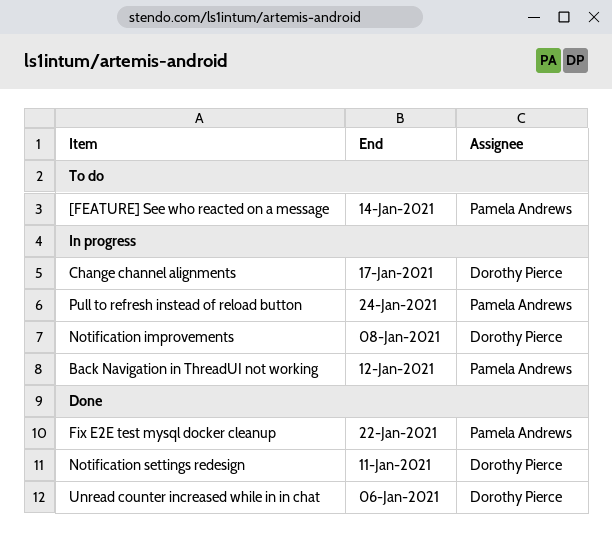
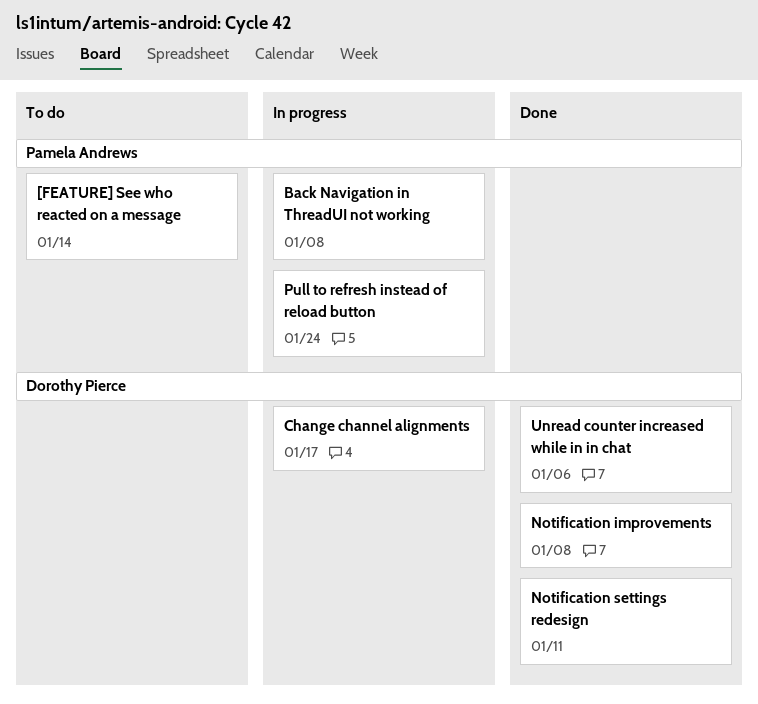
Back Navigation in ThreadUI not working, due: Jan 12 -> Jan 8
Fix E2E test mysql docker cleanup: present -> none
Notification improvements, status: In progress -> Done

